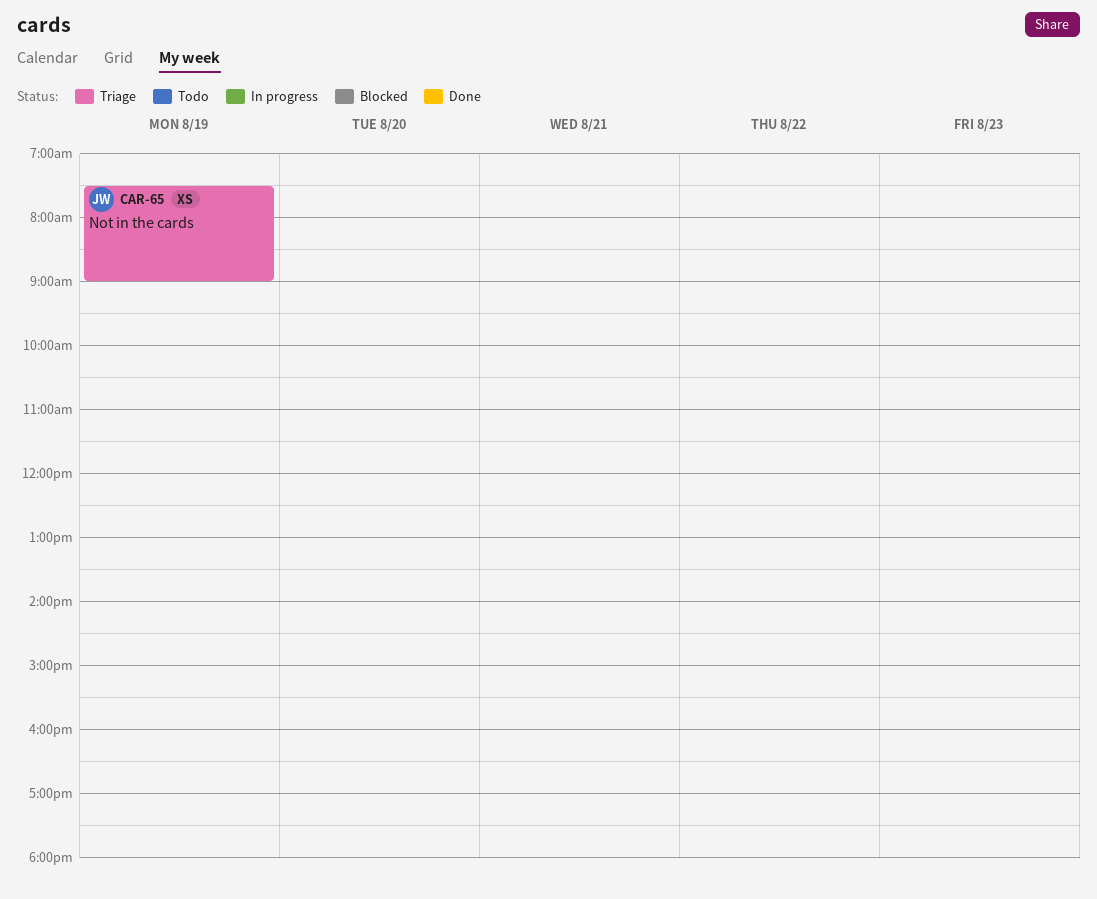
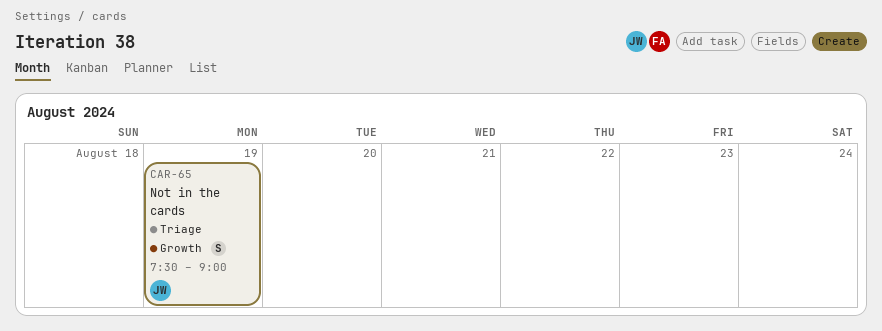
CAR-65, estimate: XS -> S

